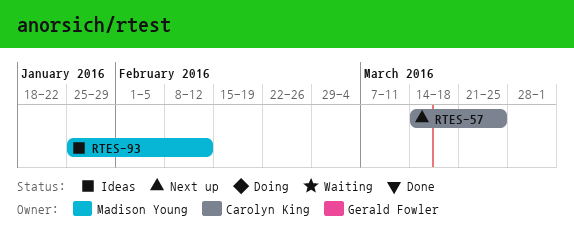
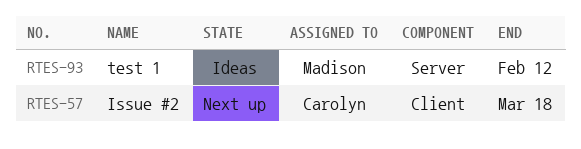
RTES-57, due: Mar 25 -> Mar 18

